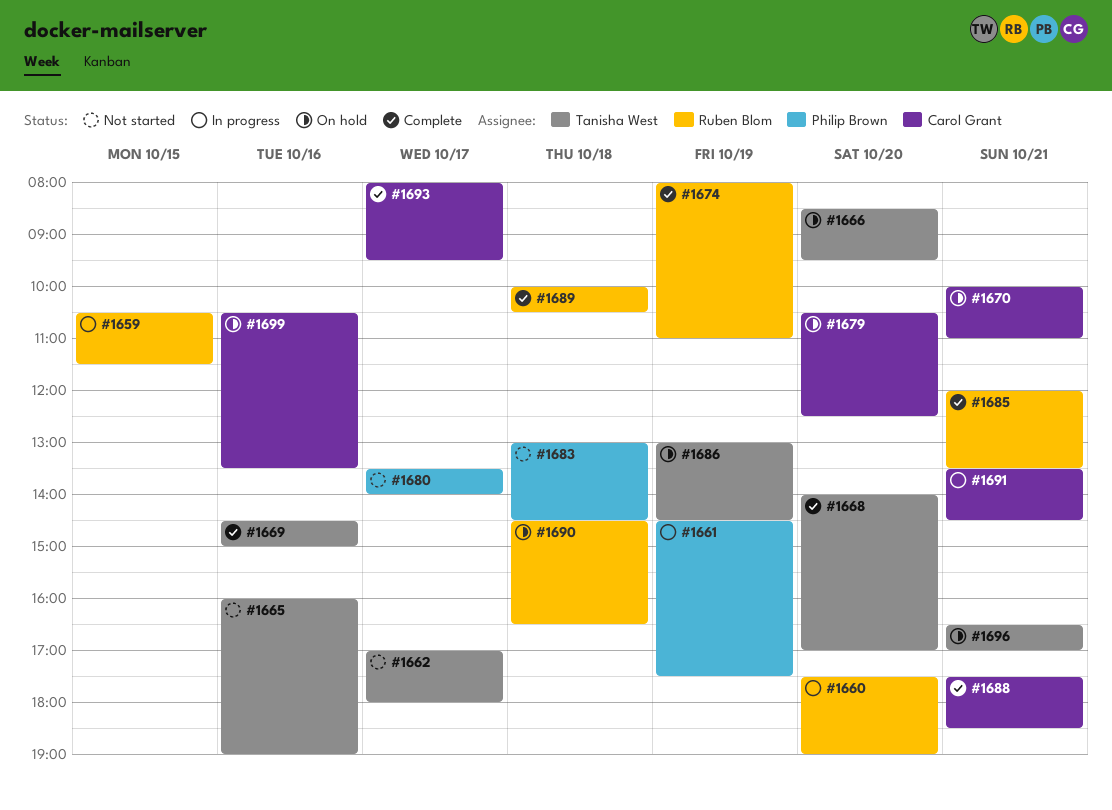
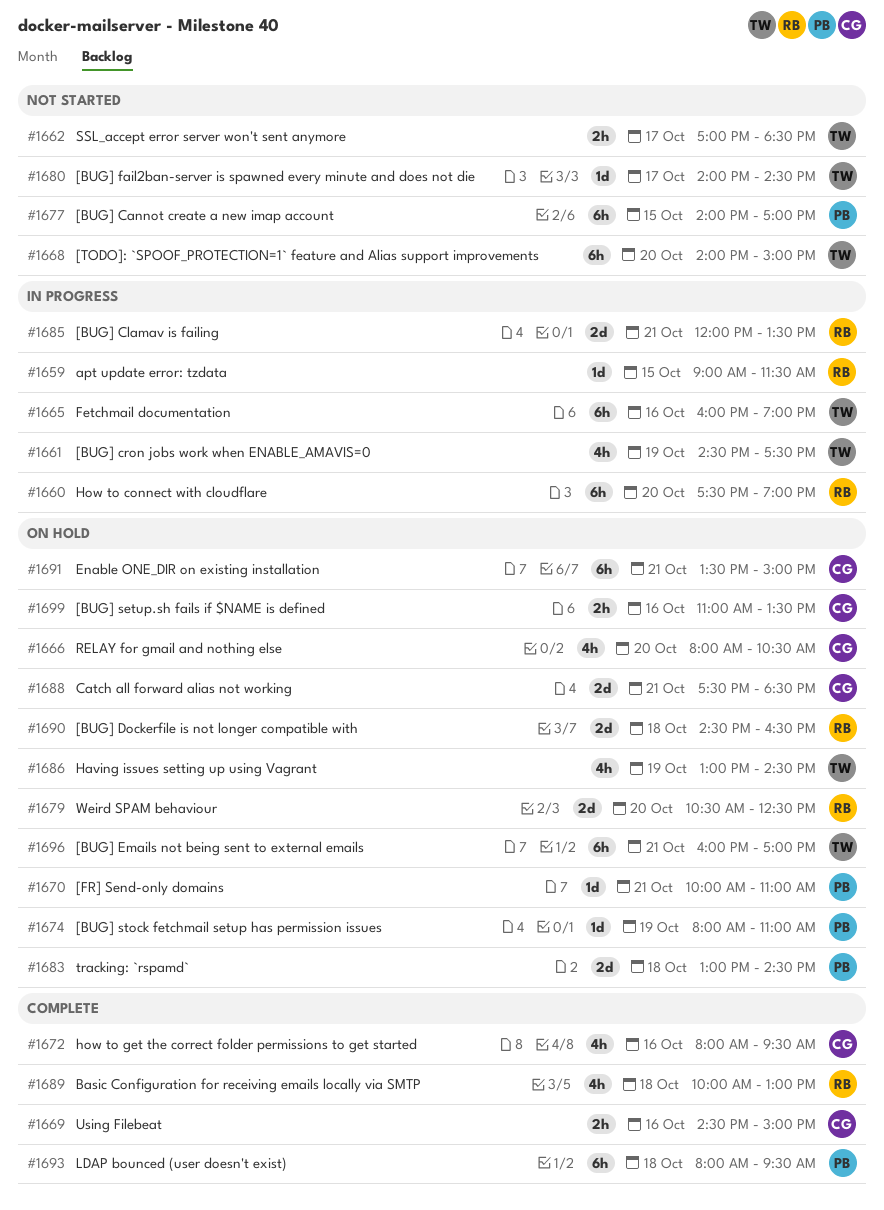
#1659, begins: 10:30 -> 09:00
#1661, owner: Philip Brown -> Tanisha West
#1662, ends: 18:00 -> 18:30
#1665, status: Not started -> In progress
#1666, owner: Tanisha West -> Carol Grant
#1666, begins: 08:30 -> 08:00
#1666, ends: 09:30 -> 10:30
#1668, status: Complete -> Not started
#1668, ends: 17:00 -> 15:00
#1669, owner: Tanisha West -> Carol Grant
#1670, owner: Carol Grant -> Philip Brown
#1672: none -> present
#1674, status: Complete -> On hold
#1674, owner: Ruben Blom -> Philip Brown
#1677: none -> present
#1679, owner: Carol Grant -> Ruben Blom
#1680, owner: Philip Brown -> Tanisha West
#1680, begins: 13:30 -> 14:00
#1680, ends: 14:00 -> 14:30
#1683, status: Not started -> On hold
#1685, status: Complete -> In progress
#1688, status: Complete -> On hold
#1689, ends: 10:30 -> 13:00
#1691, status: In progress -> On hold
#1691, ends: 14:30 -> 15:00
#1693, owner: Carol Grant -> Philip Brown
#1693, day: Oct 17 -> Oct 18
#1696, begins: 16:30 -> 16:00
#1699, begins: 10:30 -> 11:00

